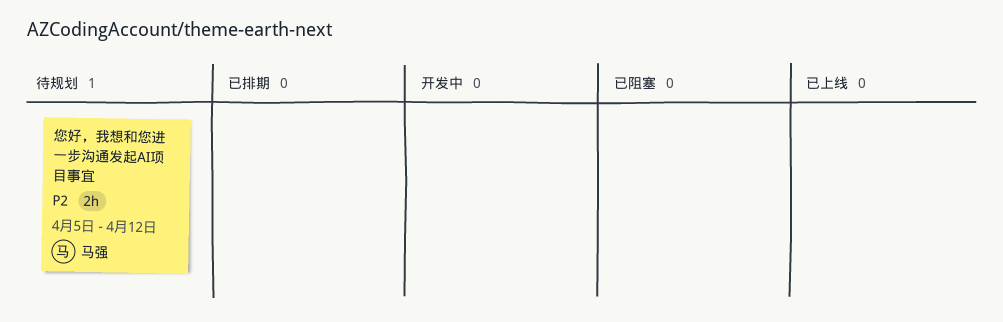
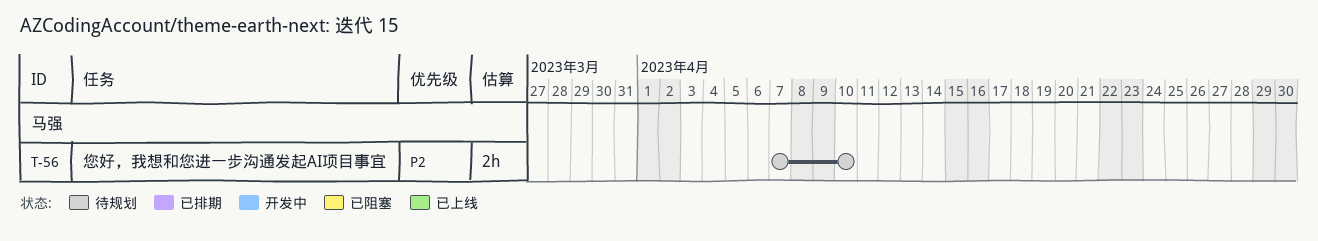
您好，我想和您进一步沟通发起AI项目事宜, start: Apr 5 -> Apr 7
您好，我想和您进一步沟通发起AI项目事宜, due: Apr 12 -> Apr 10

